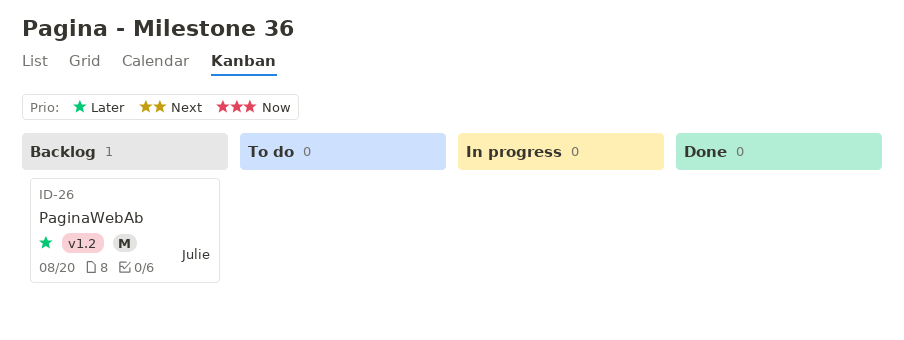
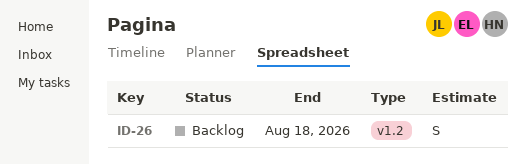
ID-26, estimate: M -> S
ID-26, due: Aug 20 -> Aug 18

